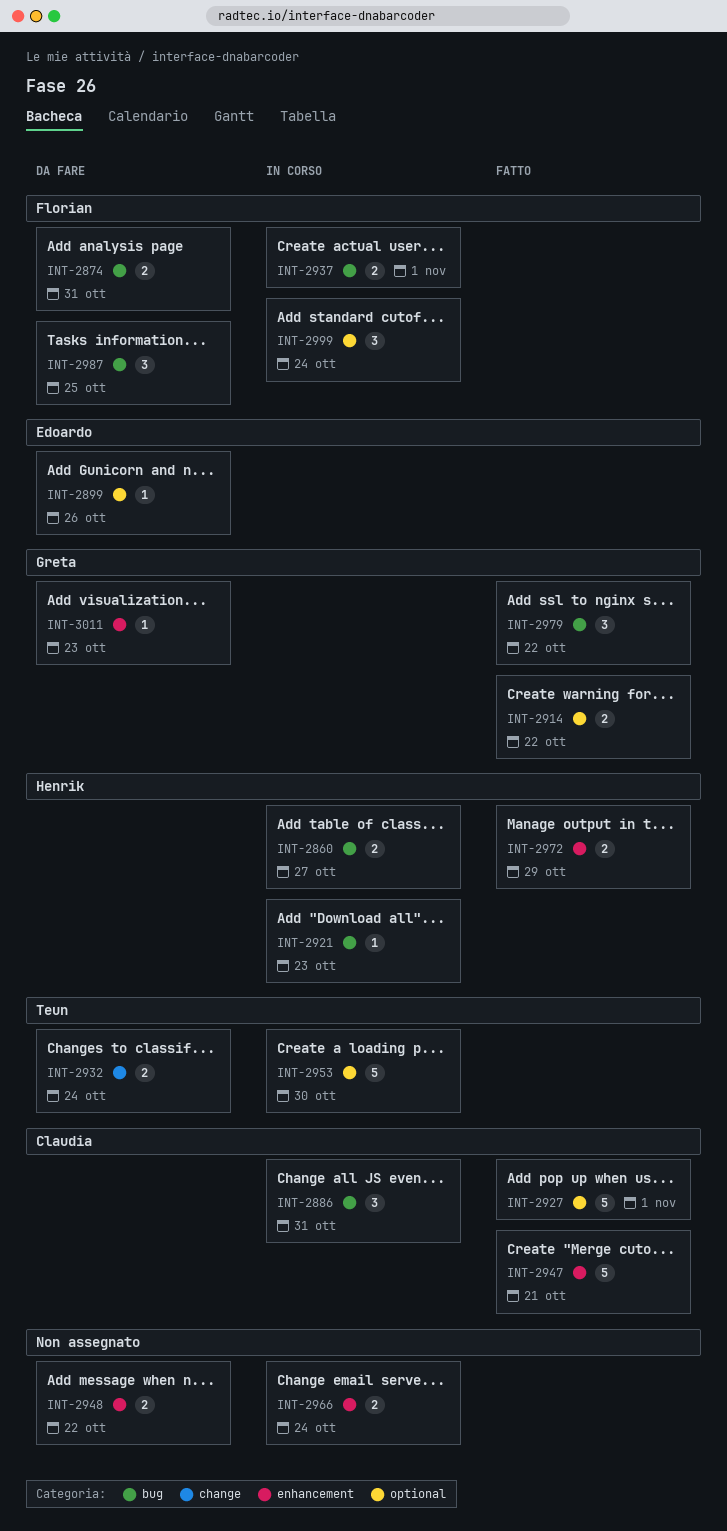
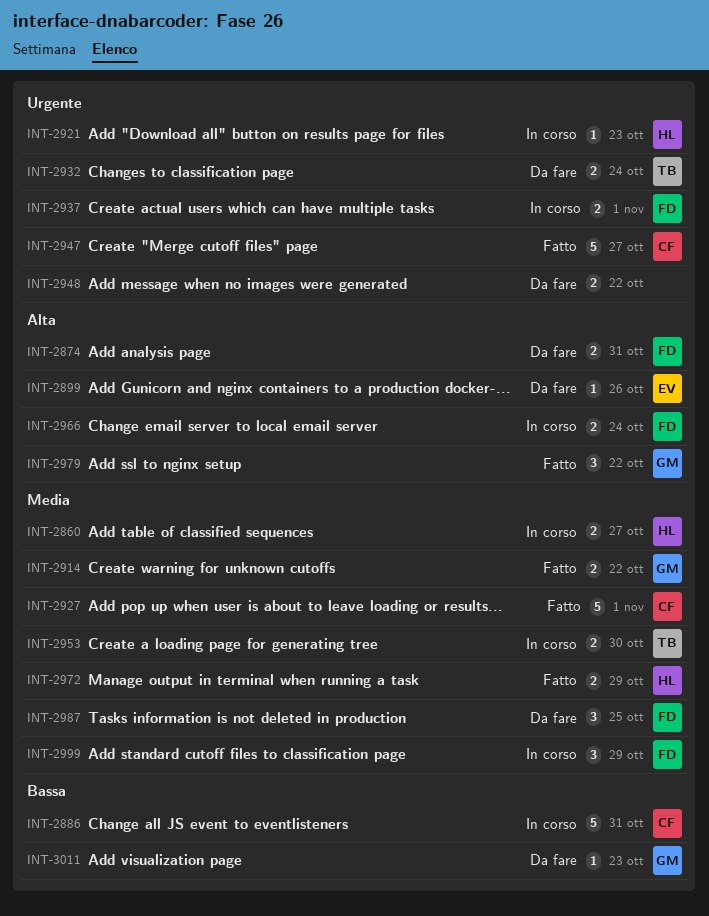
INT-2886, estimate: 3 -> 5
INT-2947, due: Oct 21 -> Oct 27
INT-2953, estimate: 5 -> 2
INT-2966, owner: none -> Florian
INT-2999, due: Oct 24 -> Oct 29

